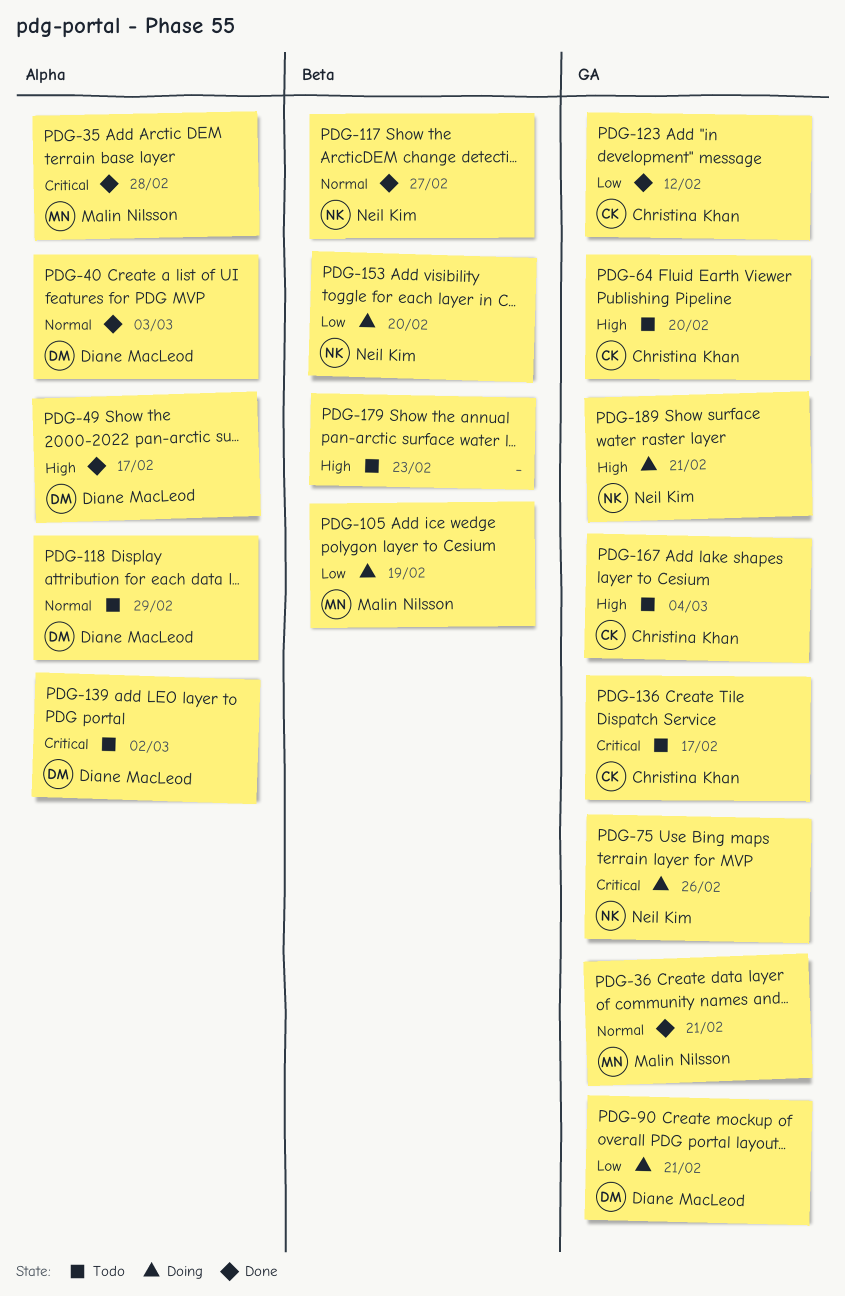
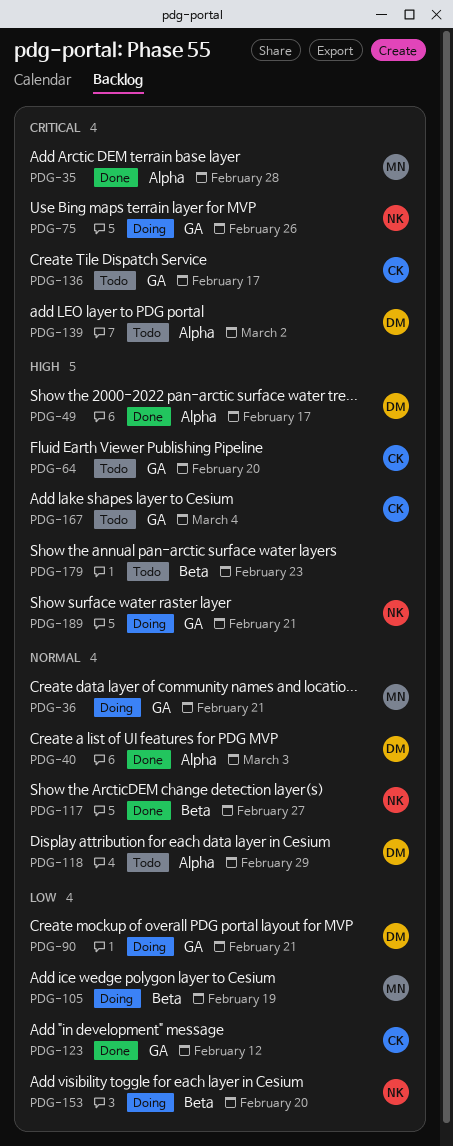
PDG-36, status: Done -> Doing

